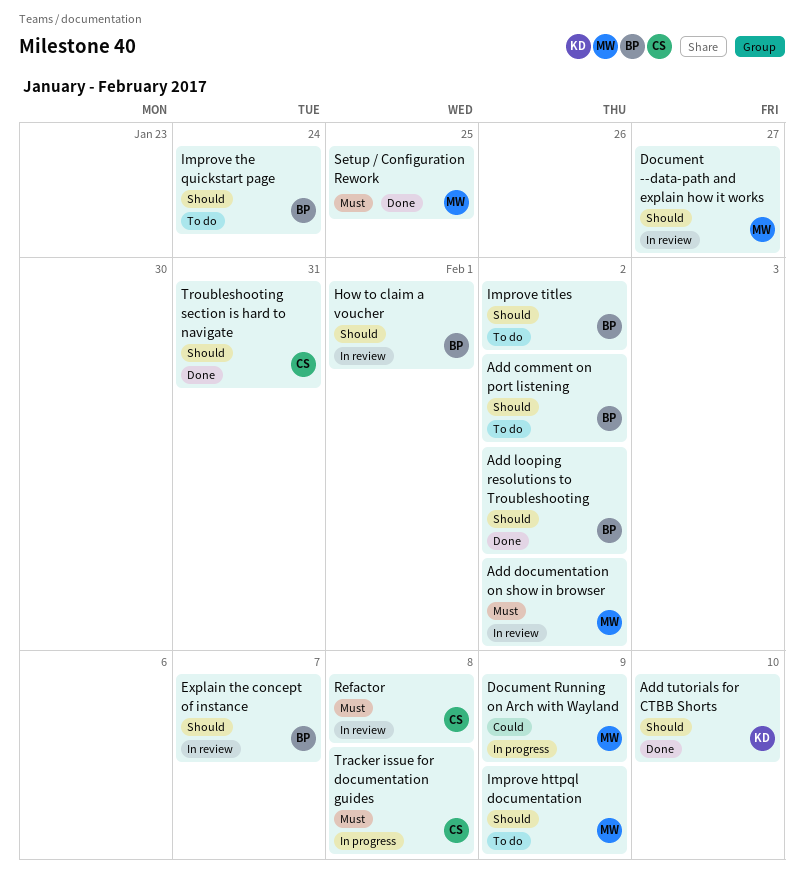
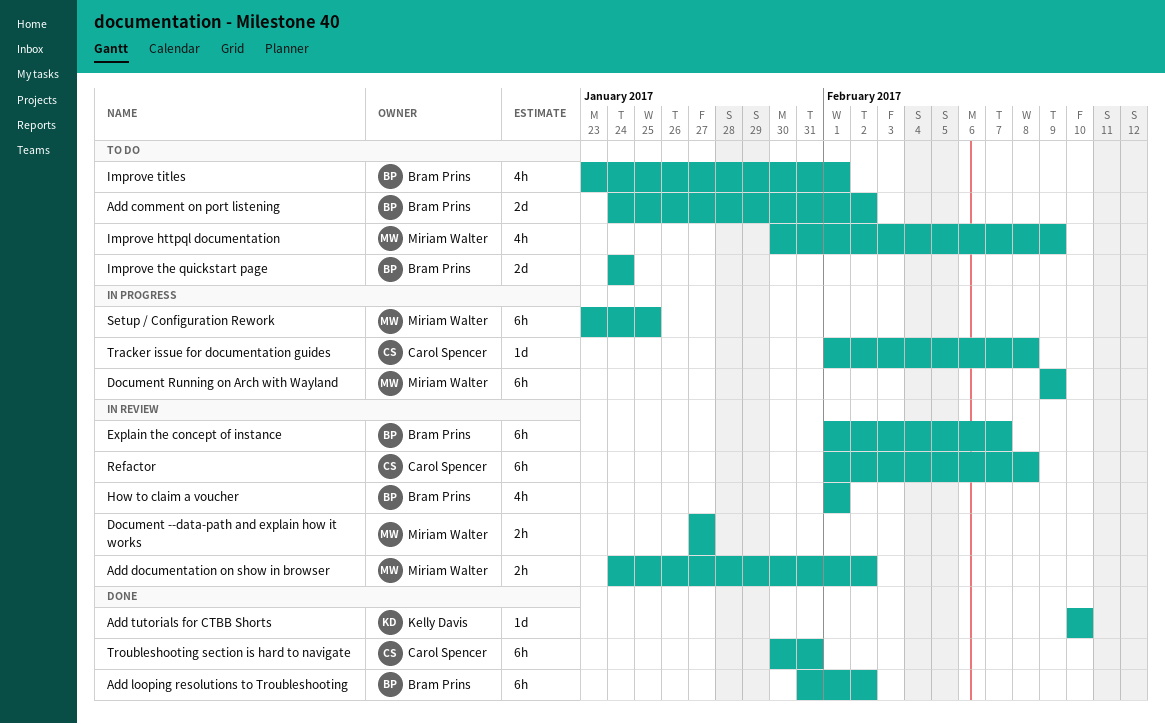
Improve titles, due: Feb 2 -> Feb 1
Setup / Configuration Rework, status: Done -> In progress

